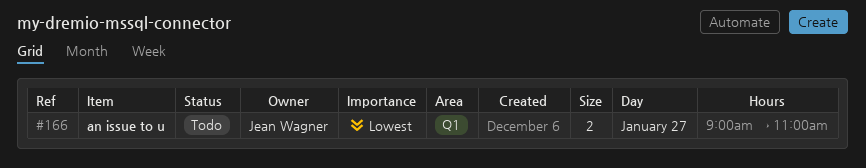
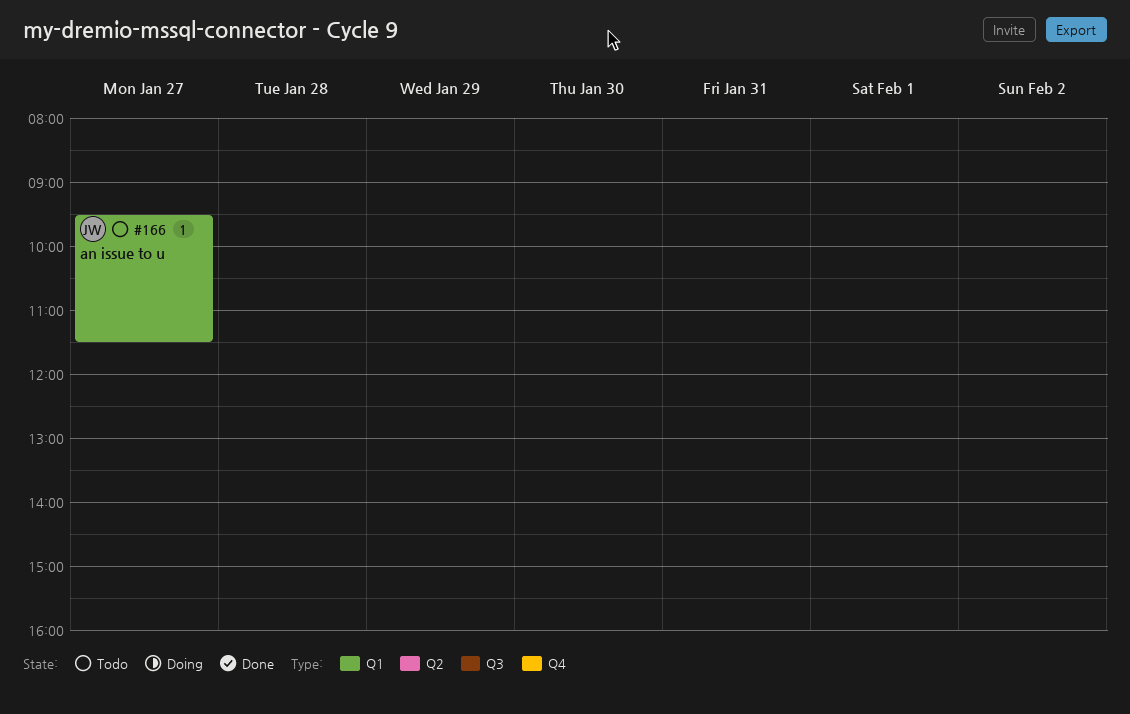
#166, estimate: 2 -> 1
#166, begins: 09:00 -> 09:30
#166, ends: 11:00 -> 11:30

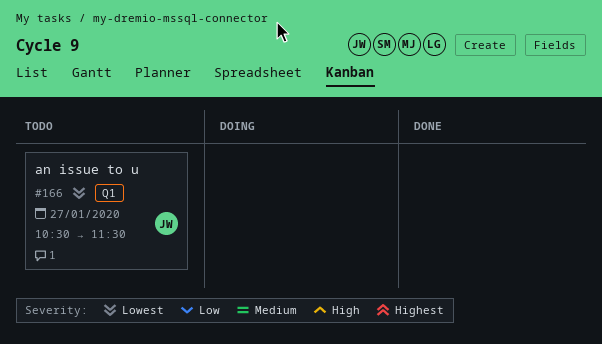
#166, begins: 09:30 -> 10:30

